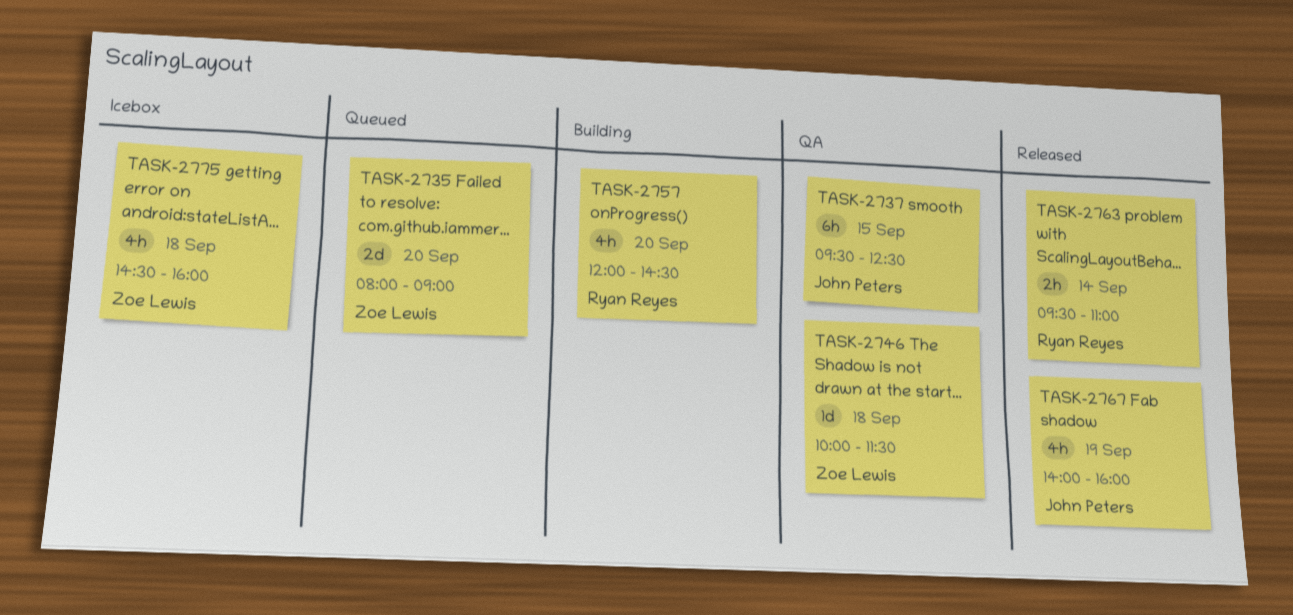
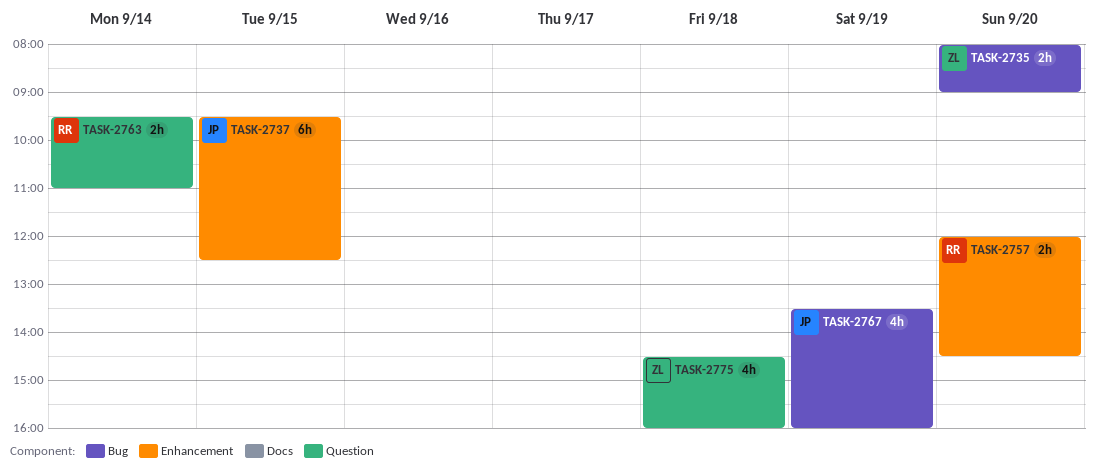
TASK-2735, estimate: 2d -> 2h
TASK-2746: present -> none
TASK-2757, estimate: 4h -> 2h
TASK-2767, begins: 14:00 -> 13:30

